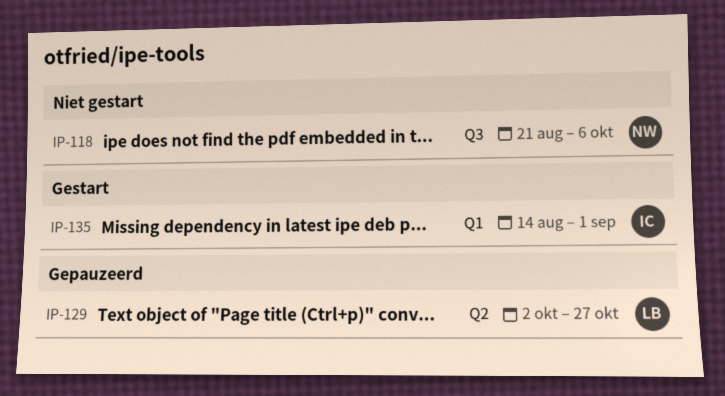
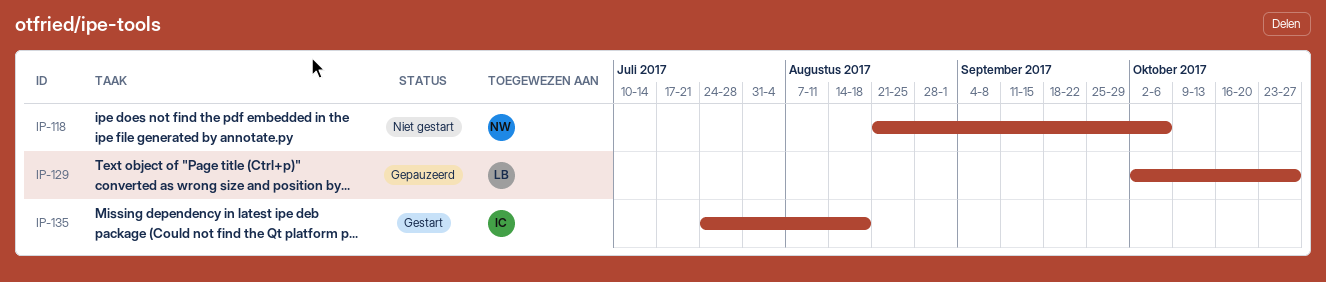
IP-135, start: Aug 14 -> Jul 24
IP-135, due: Sep 1 -> Aug 18

